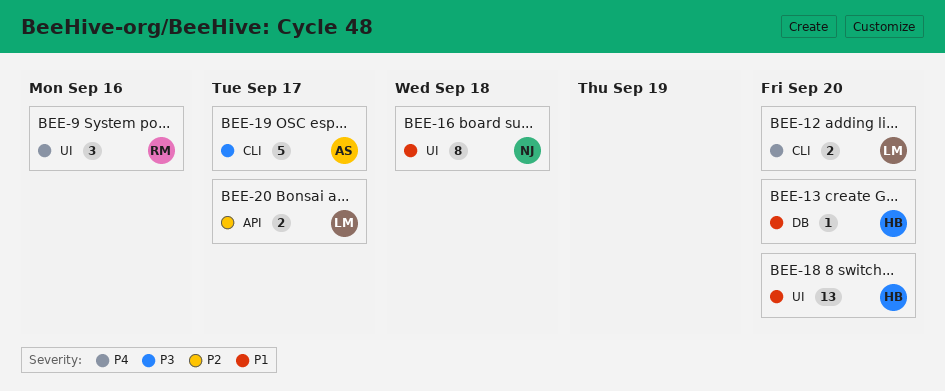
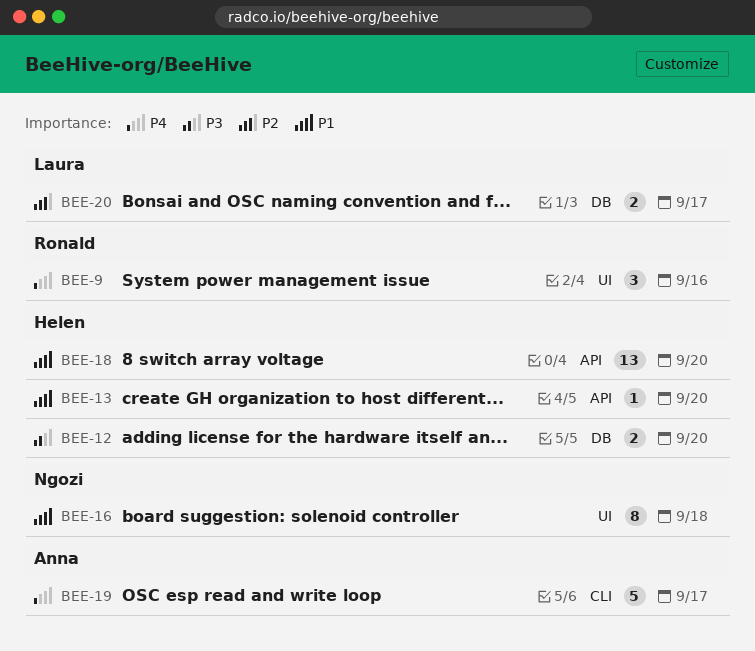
BEE-12, owner: Laura -> Helen
BEE-12, priority: P4 -> P3
BEE-12, label: CLI -> DB
BEE-13, label: DB -> API
BEE-18, label: UI -> API
BEE-19, priority: P3 -> P4
BEE-20, label: API -> DB

